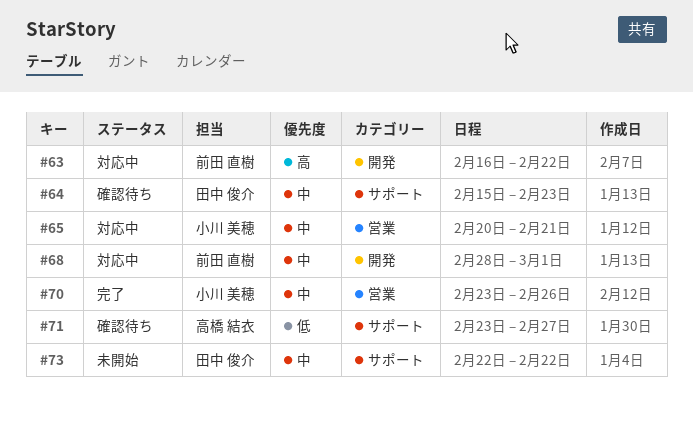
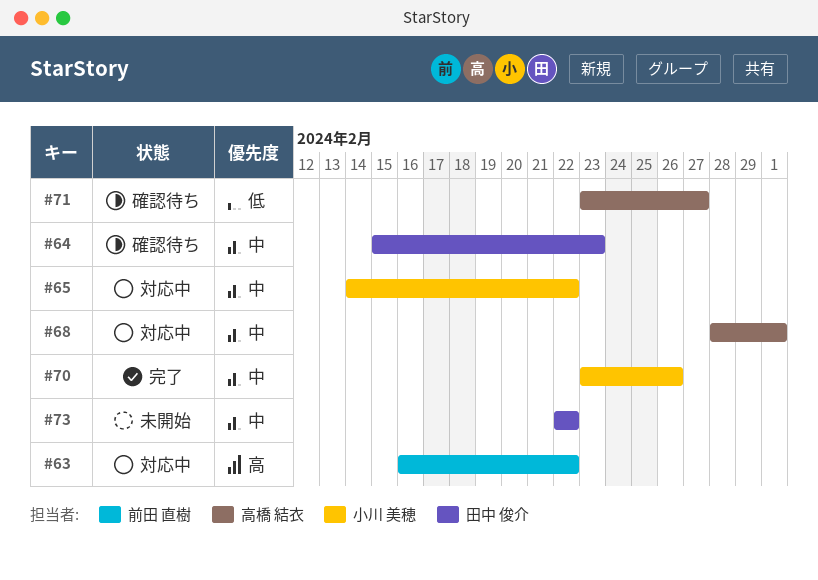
#65, start: Feb 20 -> Feb 14
#65, due: Feb 21 -> Feb 22
#68, owner: 前田 直樹 -> 高橋 結衣

